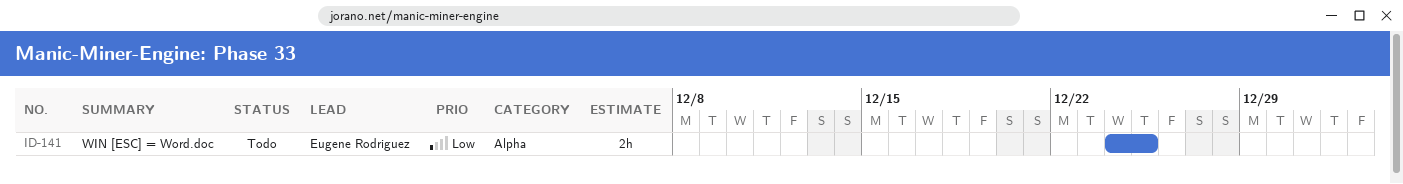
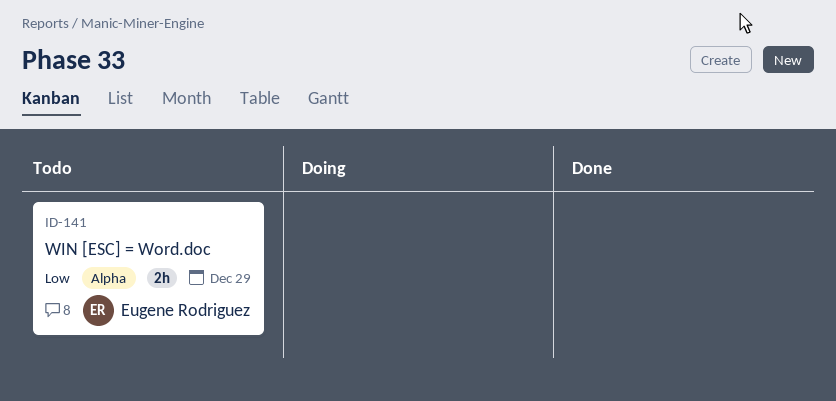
ID-141, due: Dec 25 -> Dec 29

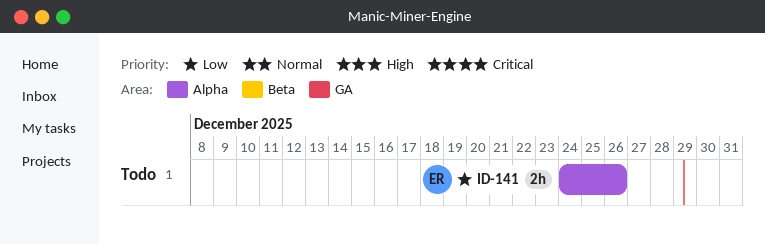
ID-141, due: Dec 29 -> Dec 26

